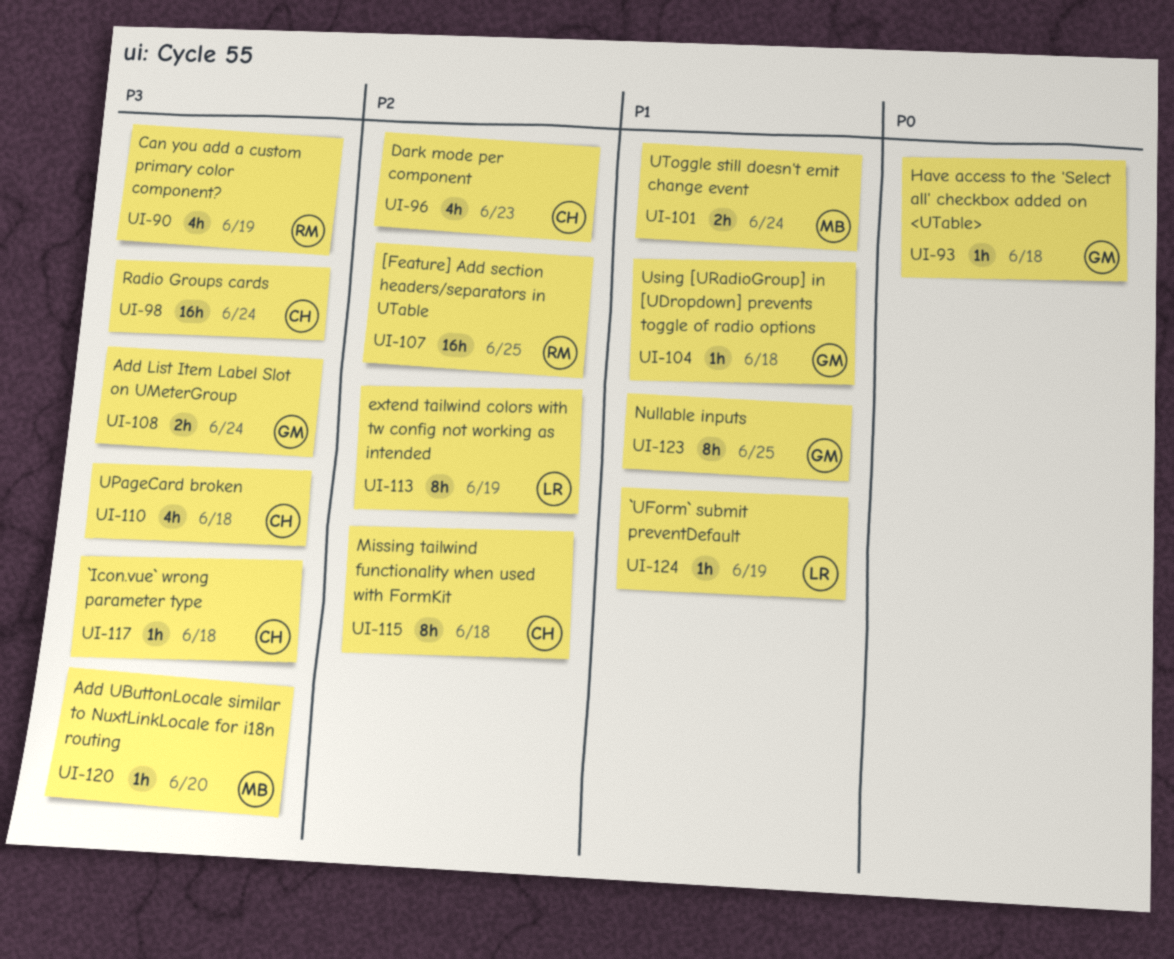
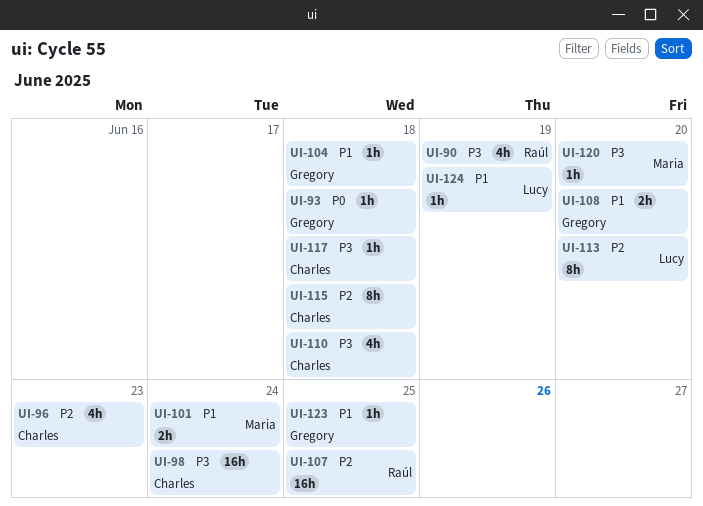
UI-108, priority: P3 -> P1
UI-108, due: Jun 24 -> Jun 20
UI-113, due: Jun 19 -> Jun 20
UI-123, estimate: 8h -> 1h

